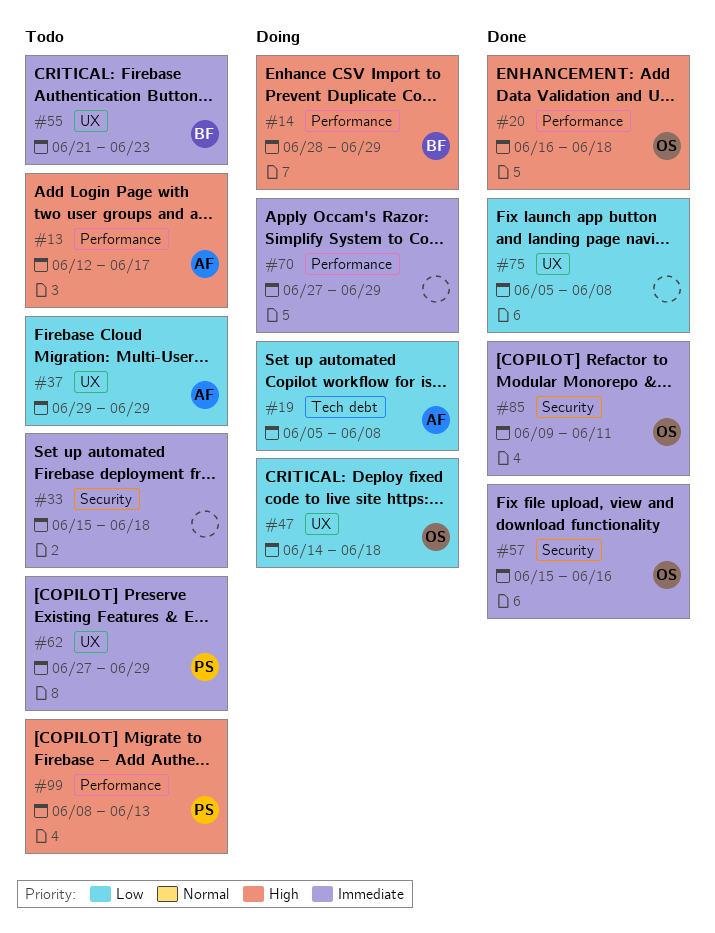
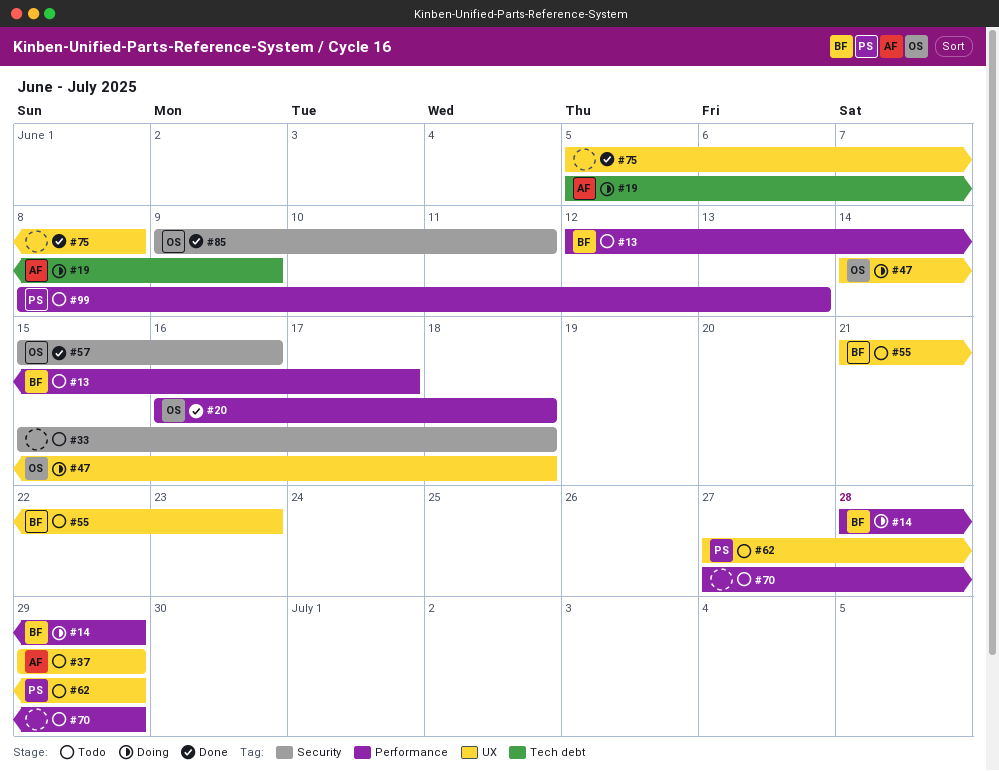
#13, owner: AF -> BF
#19, due: Jun 8 -> Jun 9
#70, status: Doing -> Todo

